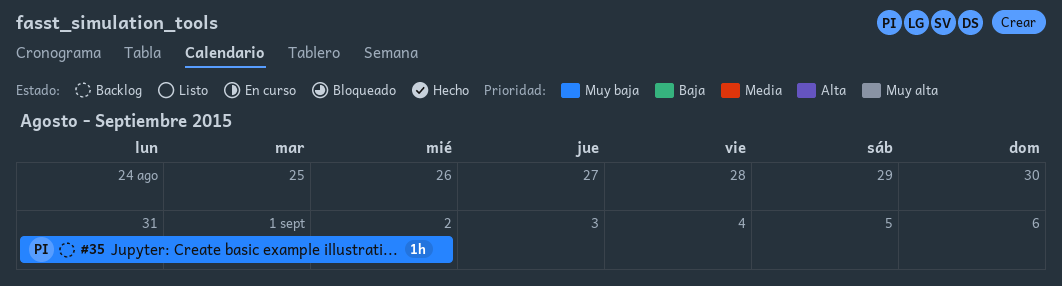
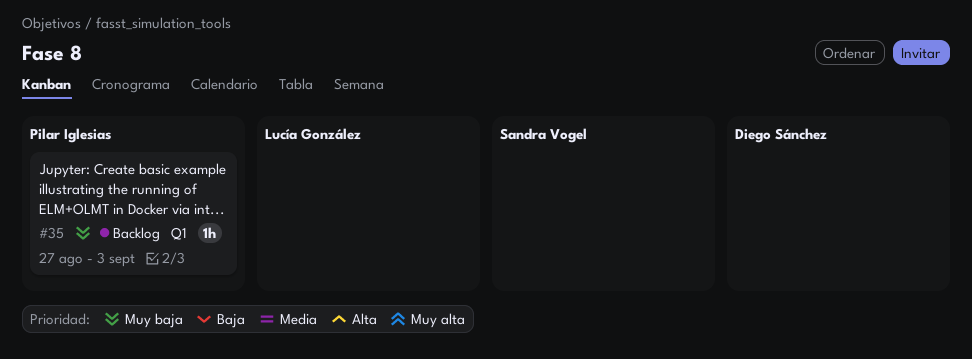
#35, start: Aug 31 -> Aug 27
#35, due: Sep 2 -> Sep 3

